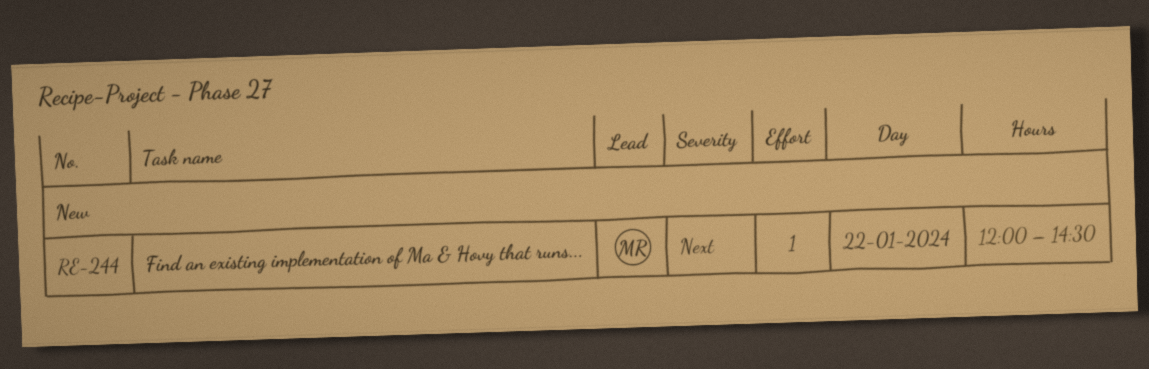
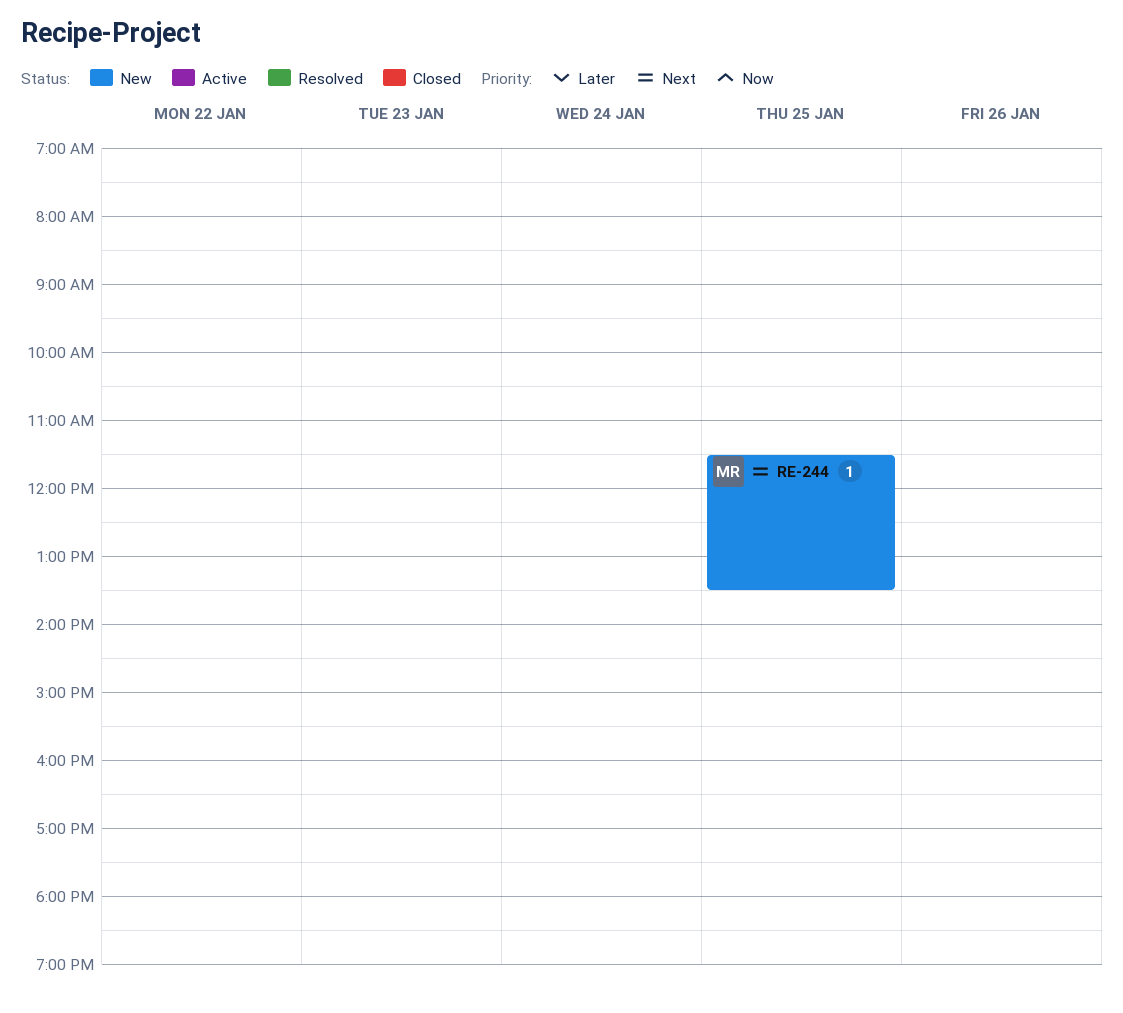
RE-244, day: Jan 22 -> Jan 25
RE-244, begins: 12:00 -> 11:30
RE-244, ends: 14:30 -> 13:30

